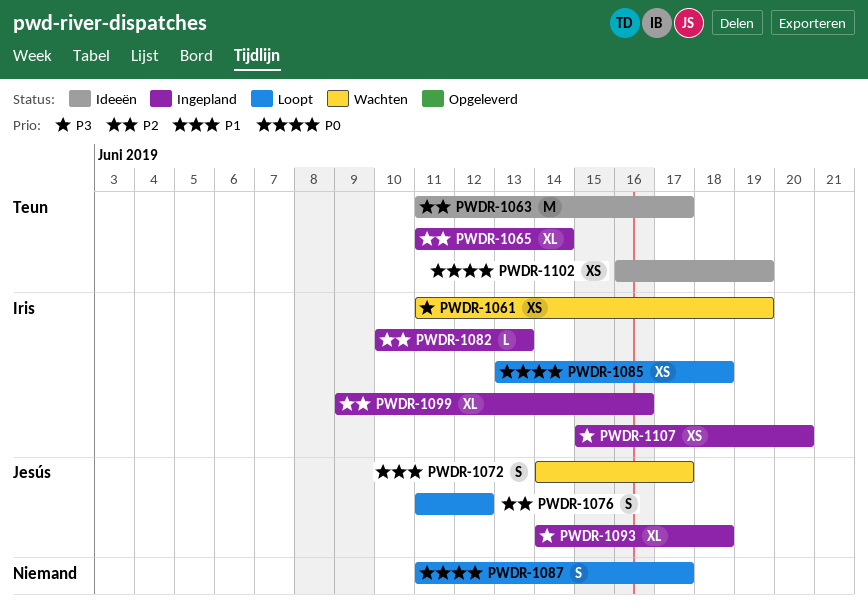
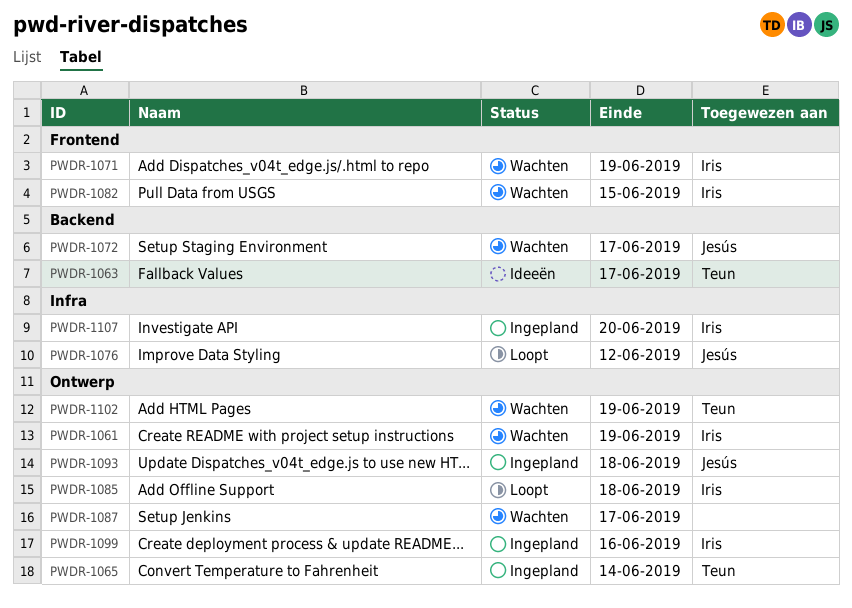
PWDR-1071: none -> present
PWDR-1082, status: Ingepland -> Wachten
PWDR-1082, due: Jun 13 -> Jun 15
PWDR-1087, status: Loopt -> Wachten
PWDR-1102, status: Ideeën -> Wachten

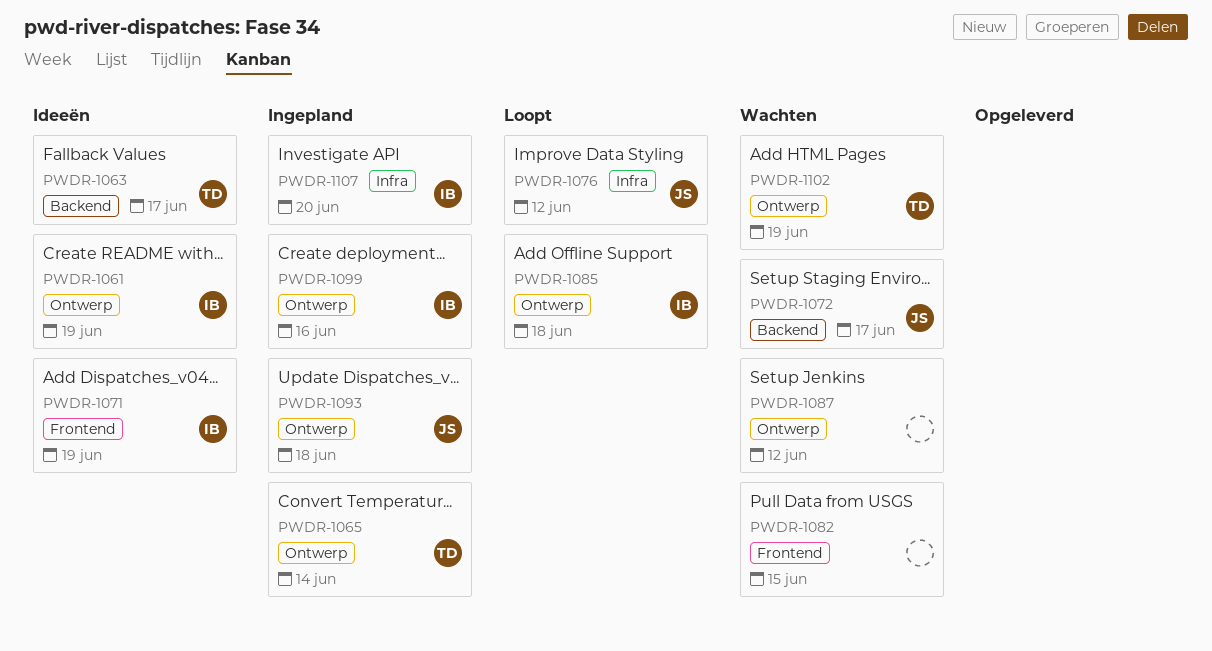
PWDR-1061, status: Wachten -> Ideeën
PWDR-1071, status: Wachten -> Ideeën
PWDR-1082, owner: Iris -> none
PWDR-1087, due: Jun 17 -> Jun 12

